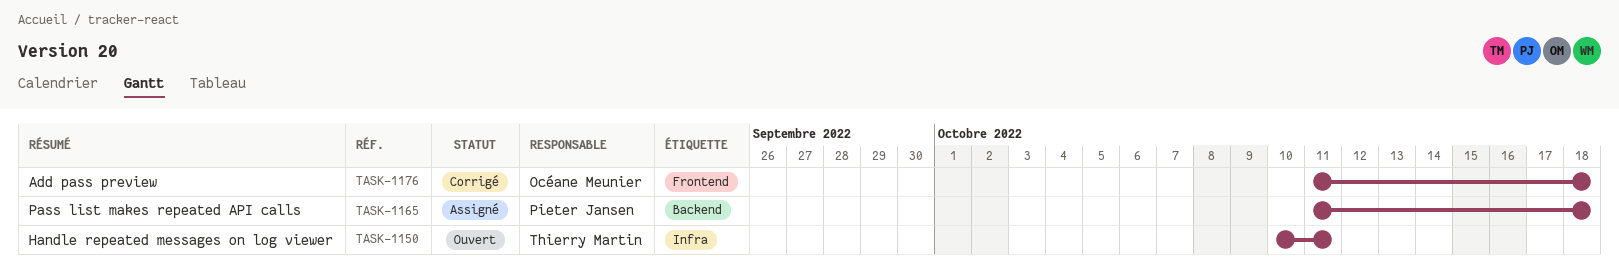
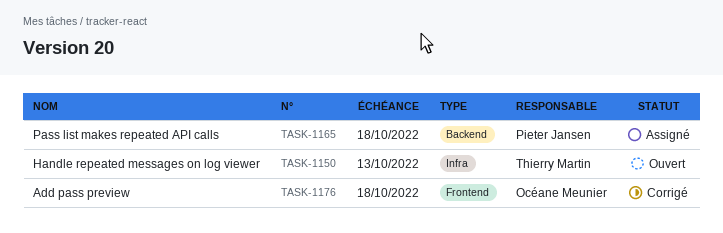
TASK-1150, due: Oct 11 -> Oct 13

